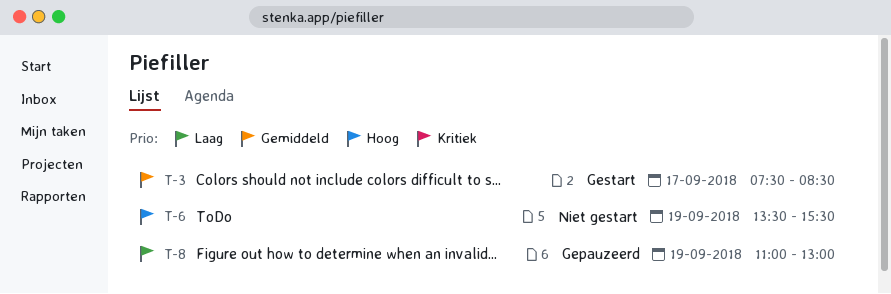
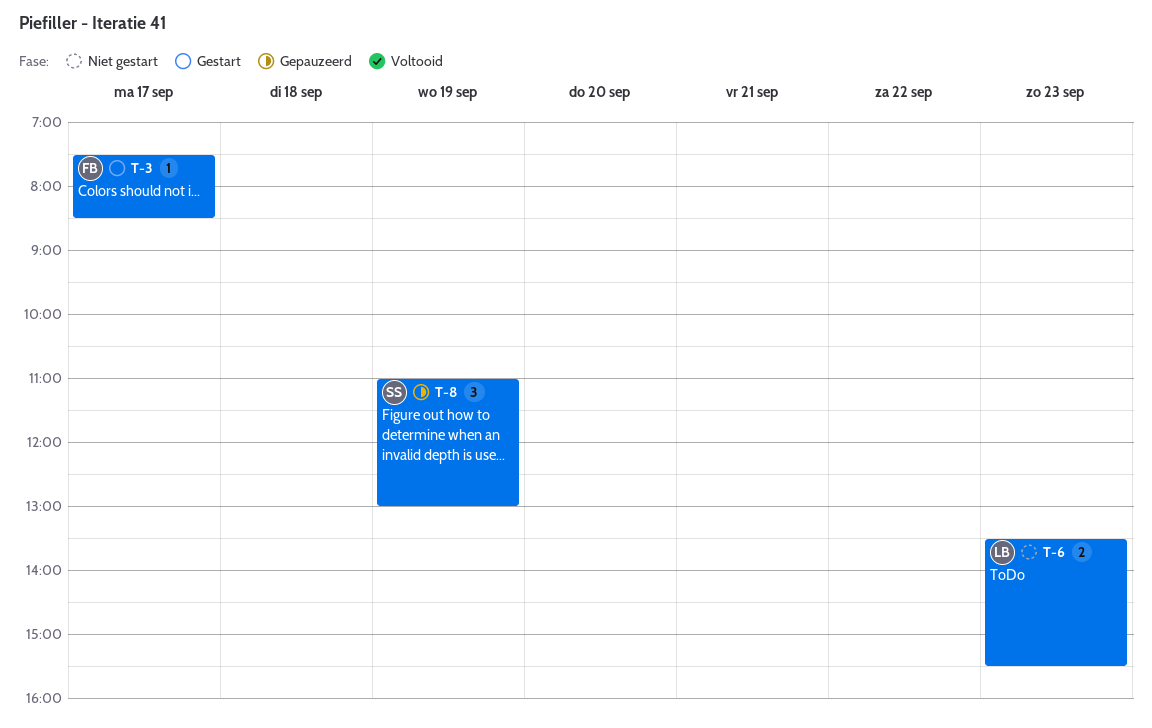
T-6, day: Sep 19 -> Sep 23

